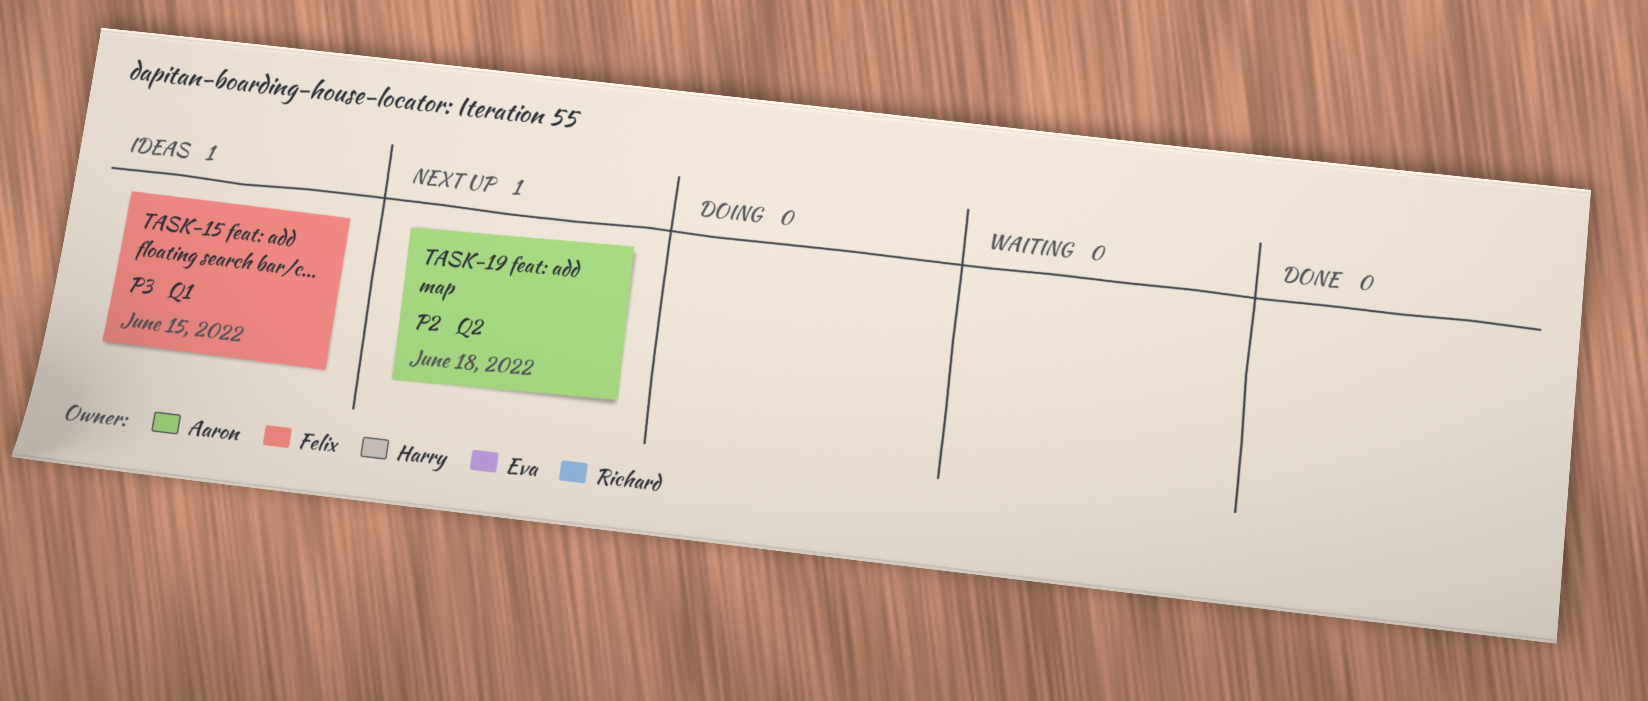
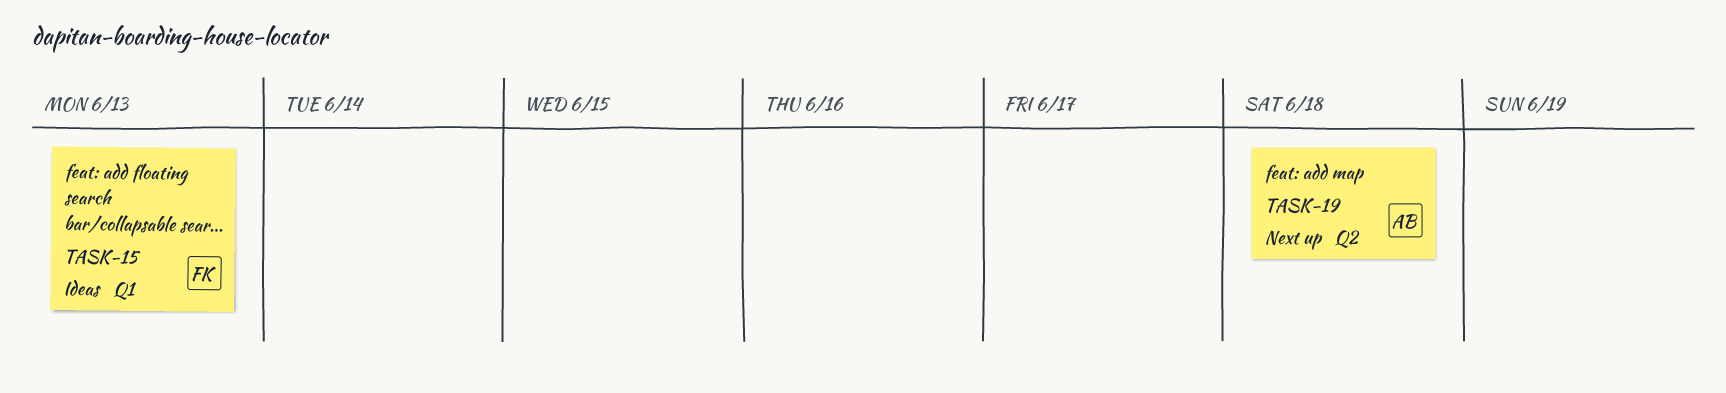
TASK-15, due: Jun 15 -> Jun 13

